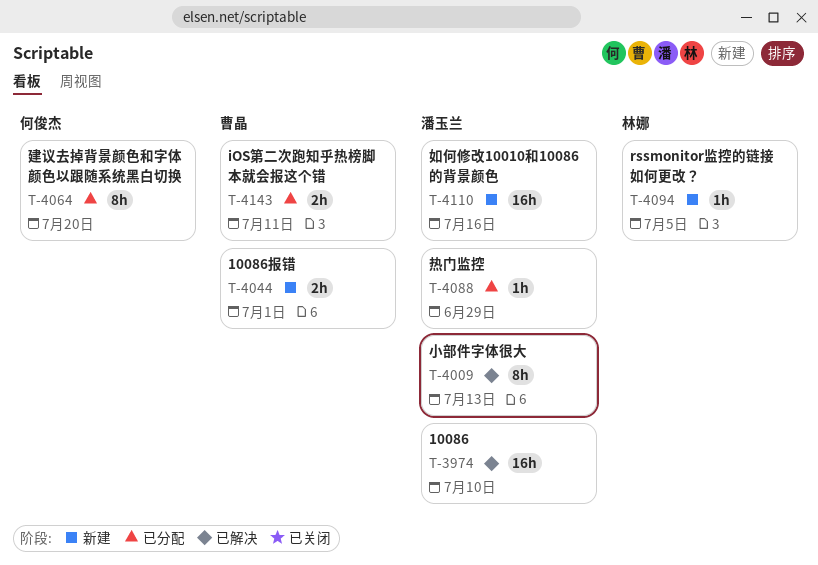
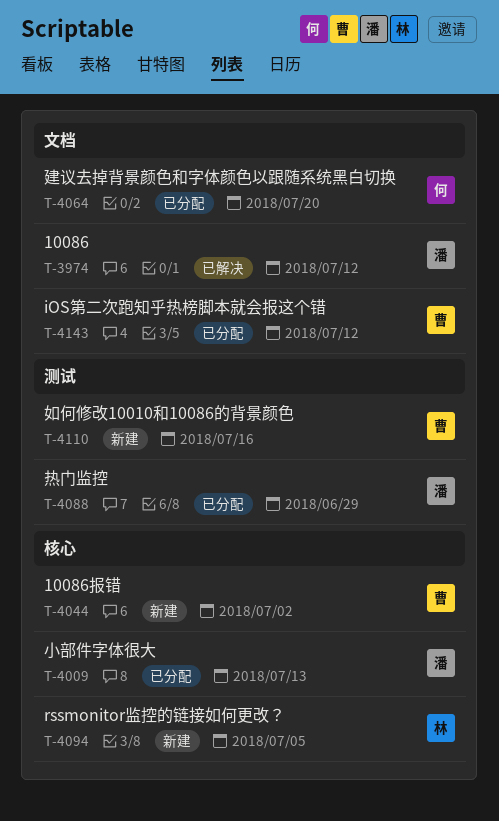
T-3974, due: Jul 10 -> Jul 12
T-4009, status: 已解决 -> 已分配
T-4044, due: Jul 1 -> Jul 2
T-4110, owner: 潘玉兰 -> 曹晶
T-4143, due: Jul 11 -> Jul 12

